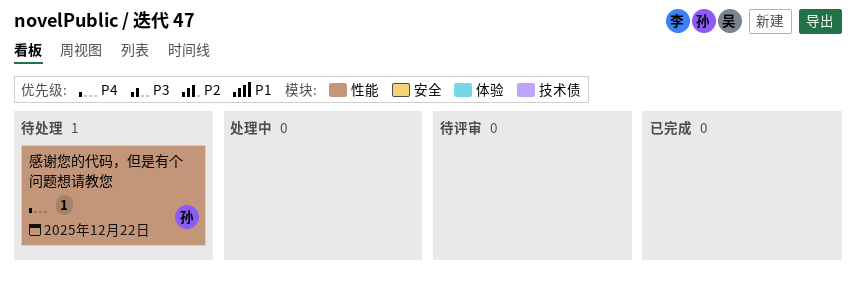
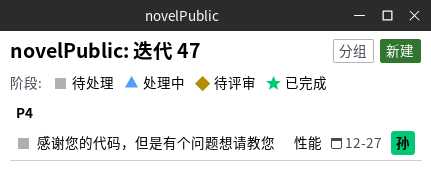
感谢您的代码，但是有个问题想请教您, due: Dec 22 -> Dec 27

